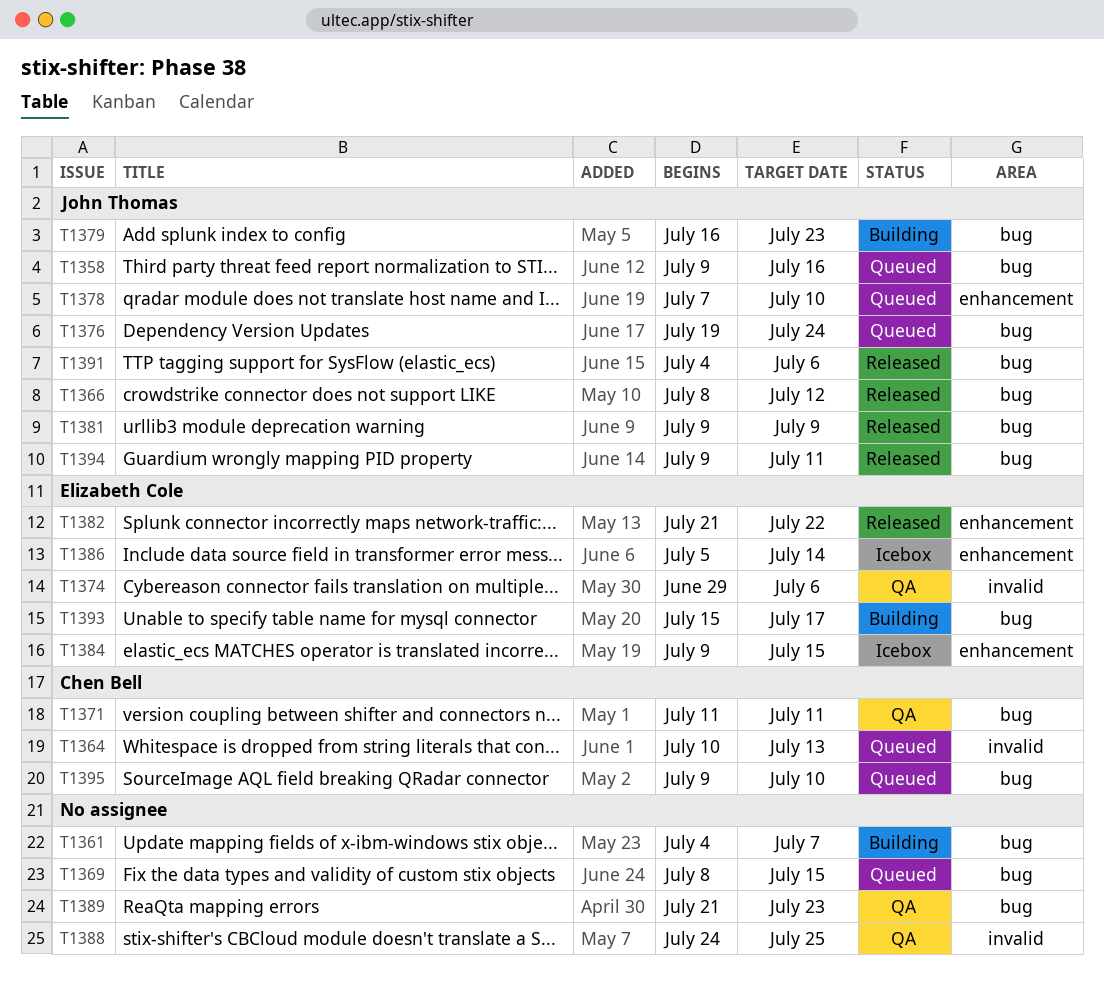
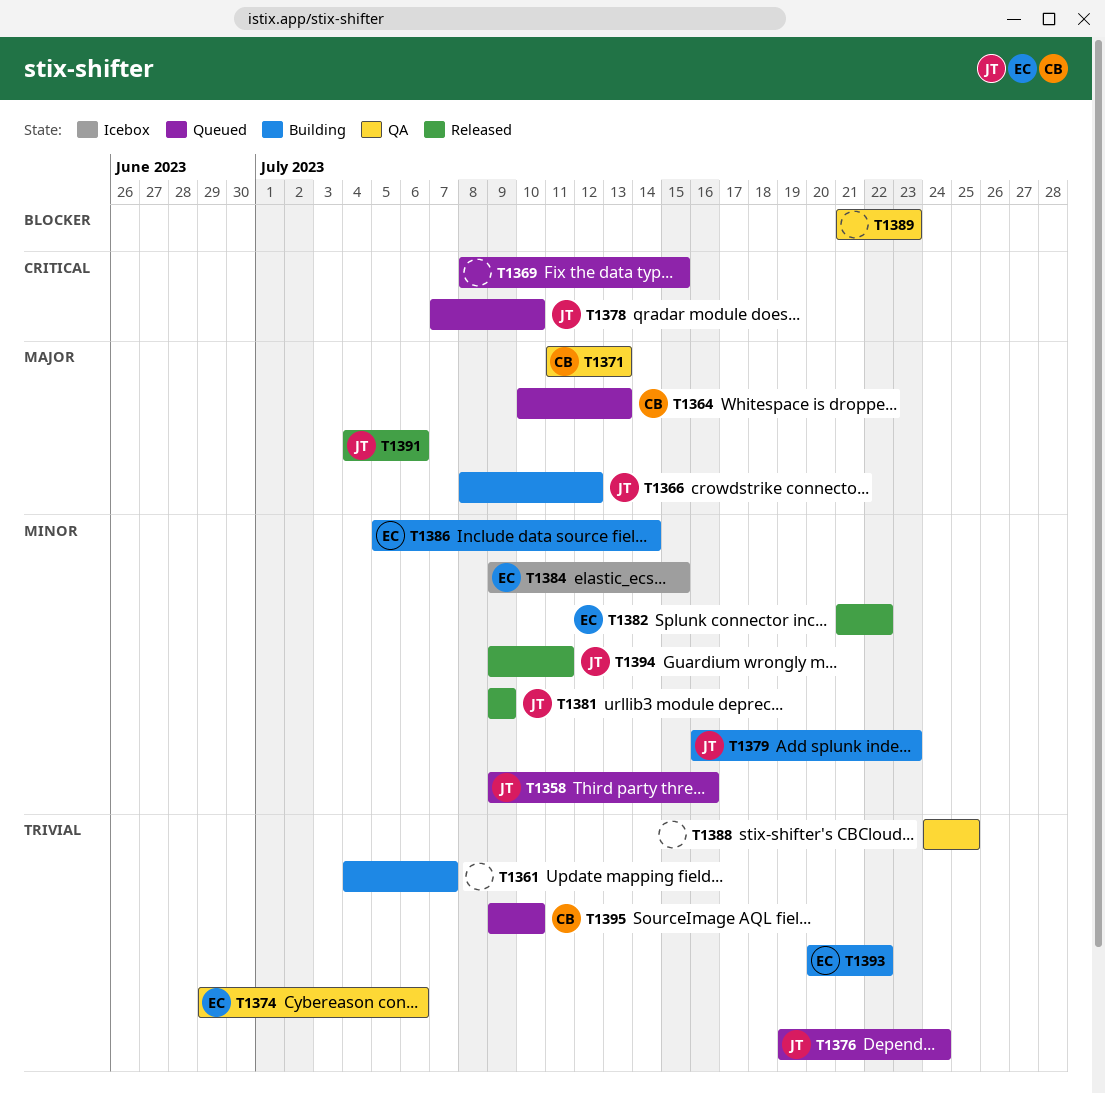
T1366, status: Released -> Building
T1371, due: Jul 11 -> Jul 13
T1386, status: Icebox -> Building
T1393, start: Jul 15 -> Jul 20
T1393, due: Jul 17 -> Jul 22

